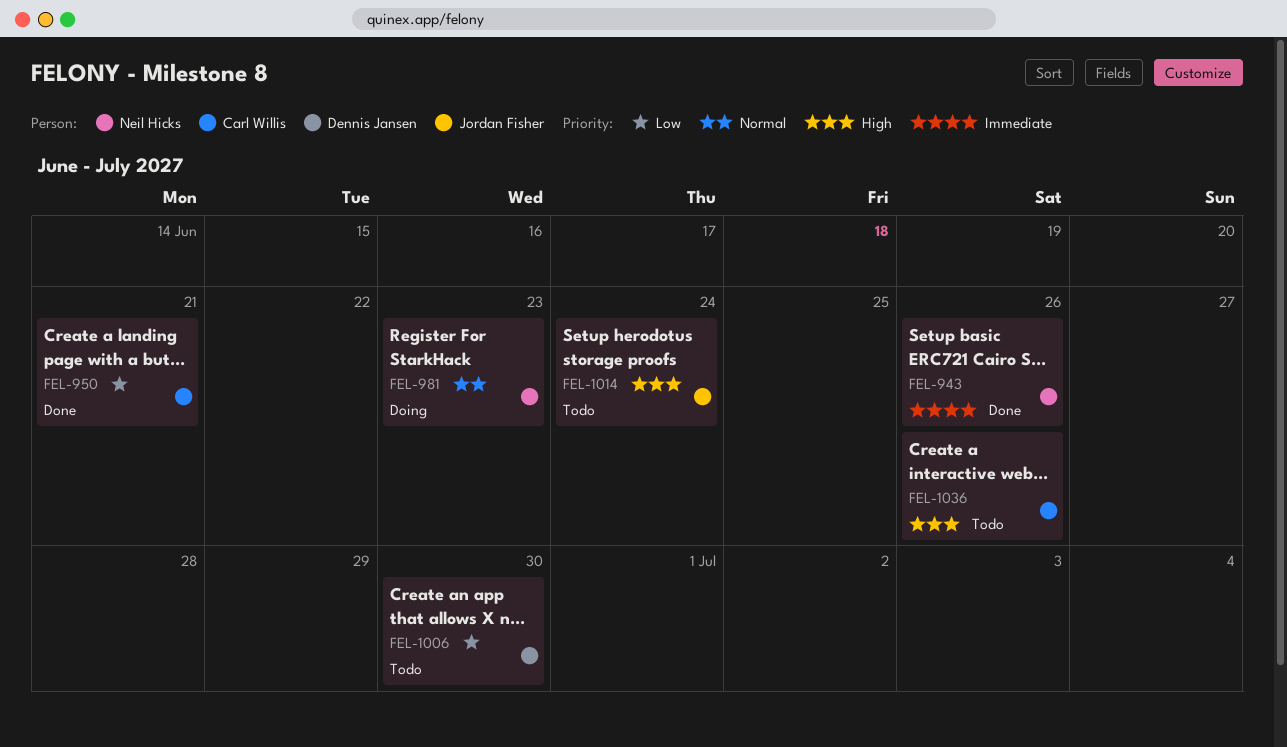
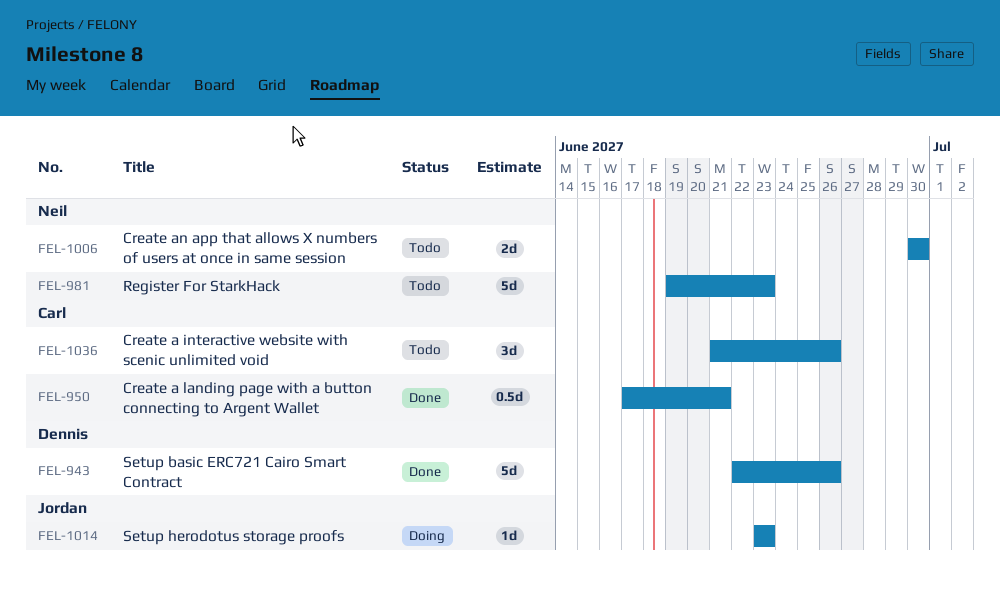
FEL-943, owner: Neil Hicks -> Dennis Jansen
FEL-981, status: Doing -> Todo
FEL-1006, owner: Dennis Jansen -> Neil Hicks
FEL-1014, status: Todo -> Doing
FEL-1014, due: Jun 24 -> Jun 23

